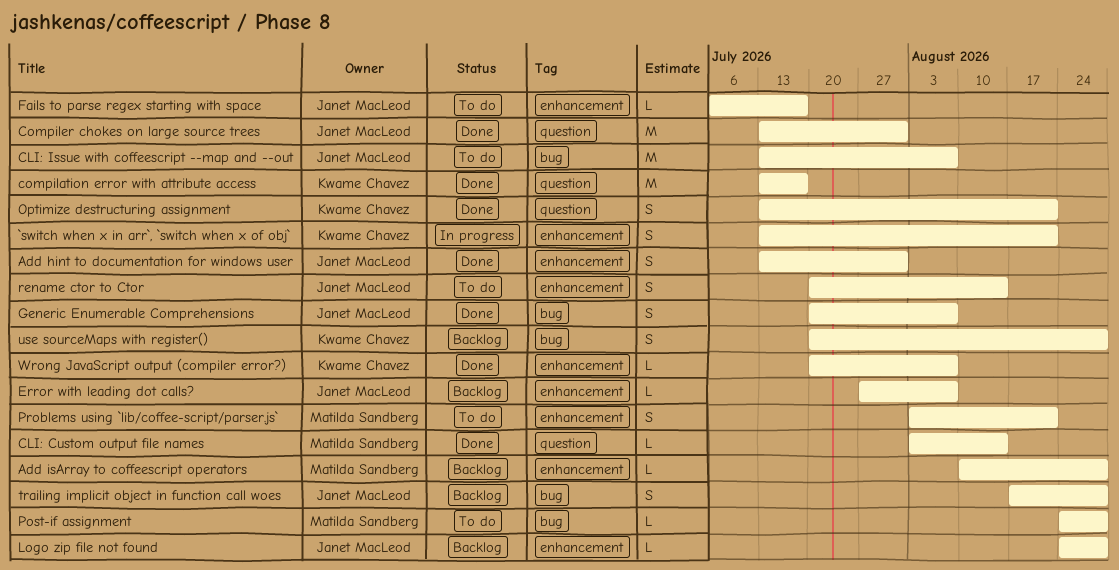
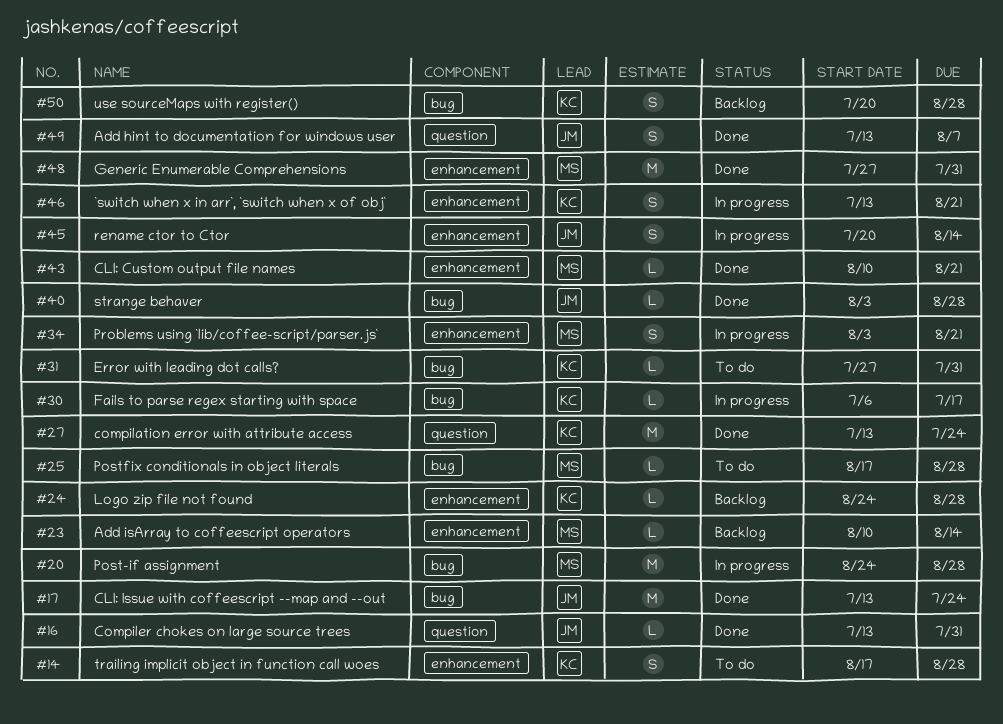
Add hint to documentation for windows user, label: enhancement -> question
Add hint to documentation for windows user, due: Jul 31 -> Aug 7
Add isArray to coffeescript operators, due: Aug 28 -> Aug 14
CLI: Custom output file names, label: question -> enhancement
CLI: Custom output file names, start: Aug 3 -> Aug 10
CLI: Custom output file names, due: Aug 14 -> Aug 21
CLI: Issue with coffeescript --map and --out, status: To do -> Done
CLI: Issue with coffeescript --map and --out, due: Aug 7 -> Jul 24
compilation error with attribute access, due: Jul 17 -> Jul 24
Compiler chokes on large source trees, estimate: M -> L
Error with leading dot calls?, status: Backlog -> To do
Error with leading dot calls?, owner: Janet MacLeod -> Kwame Chavez
Error with leading dot calls?, label: enhancement -> bug
Error with leading dot calls?, due: Aug 7 -> Jul 31
Fails to parse regex starting with space, status: To do -> In progress
Fails to parse regex starting with space, owner: Janet MacLeod -> Kwame Chavez
Fails to parse regex starting with space, label: enhancement -> bug
Generic Enumerable Comprehensions, owner: Janet MacLeod -> Matilda Sandberg
Generic Enumerable Comprehensions, label: bug -> enhancement
Generic Enumerable Comprehensions, estimate: S -> M
Generic Enumerable Comprehensions, start: Jul 20 -> Jul 27
Generic Enumerable Comprehensions, due: Aug 7 -> Jul 31
Logo zip file not found, owner: Janet MacLeod -> Kwame Chavez
Optimize destructuring assignment: present -> none
Post-if assignment, status: To do -> In progress
Post-if assignment, estimate: L -> M
Postfix conditionals in object literals: none -> present
Problems using `lib/coffee-script/parser.js`, status: To do -> In progress
rename ctor to Ctor, status: To do -> In progress
strange behaver: none -> present
trailing implicit object in function call woes, status: Backlog -> To do
trailing implicit object in function call woes, owner: Janet MacLeod -> Kwame Chavez
trailing implicit object in function call woes, label: bug -> enhancement
Wrong JavaScript output (compiler error?): present -> none

